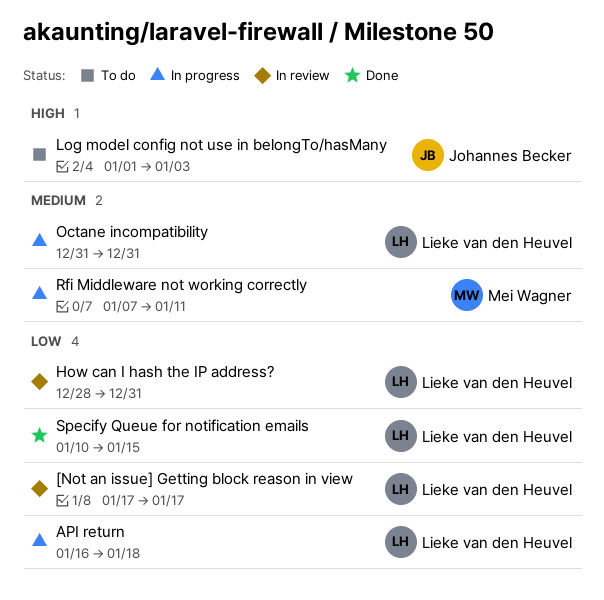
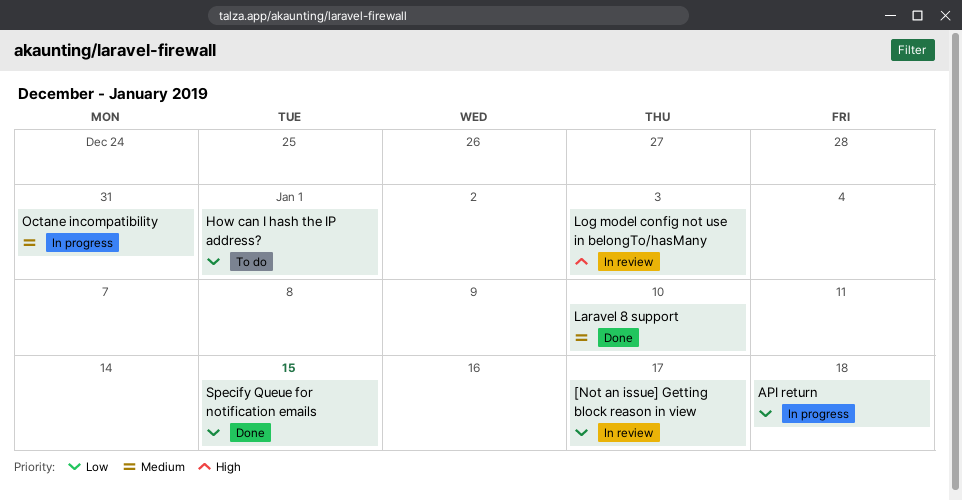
How can I hash the IP address?, status: In review -> To do
How can I hash the IP address?, due: Dec 31 -> Jan 1
Laravel 8 support: none -> present
Log model config not use in belongTo/hasMany, status: To do -> In review
Rfi Middleware not working correctly: present -> none

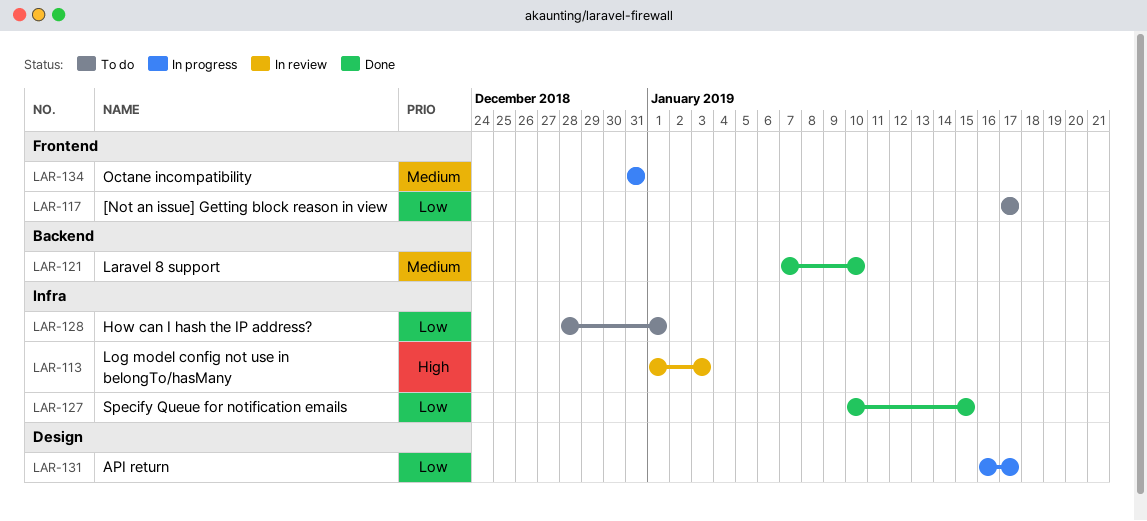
[Not an issue] Getting block reason in view, status: In review -> To do
API return, due: Jan 18 -> Jan 17

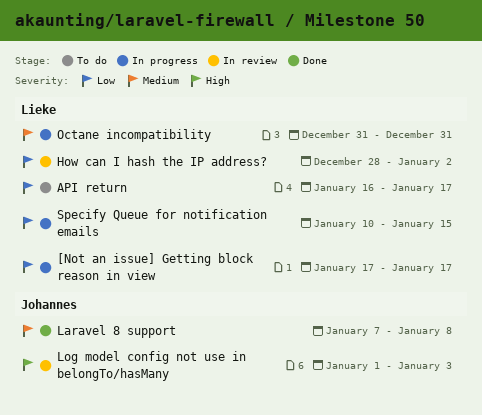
[Not an issue] Getting block reason in view, status: To do -> In progress
API return, status: In progress -> To do
How can I hash the IP address?, status: To do -> In review
How can I hash the IP address?, due: Jan 1 -> Jan 2
Laravel 8 support, due: Jan 10 -> Jan 8
Specify Queue for notification emails, status: Done -> In progress

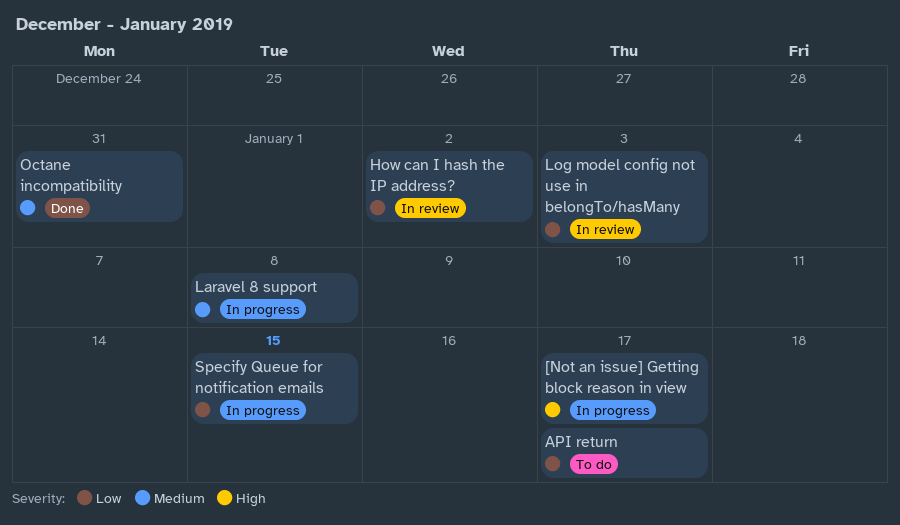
[Not an issue] Getting block reason in view, priority: Low -> High
Laravel 8 support, status: Done -> In progress
Log model config not use in belongTo/hasMany, priority: High -> Low
Octane incompatibility, status: In progress -> Done

